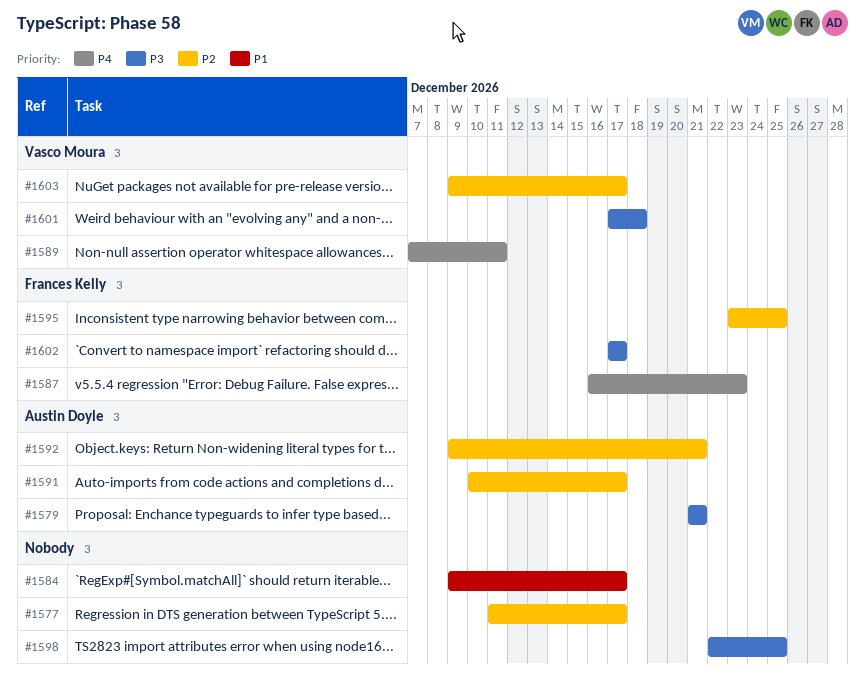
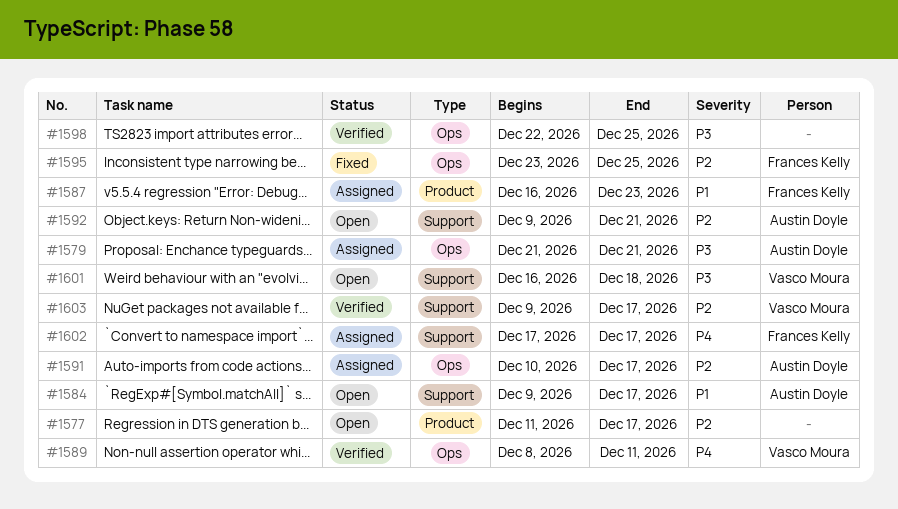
#1584, owner: none -> Austin Doyle
#1587, priority: P4 -> P1
#1589, start: Dec 7 -> Dec 8
#1601, start: Dec 17 -> Dec 16
#1602, priority: P3 -> P4

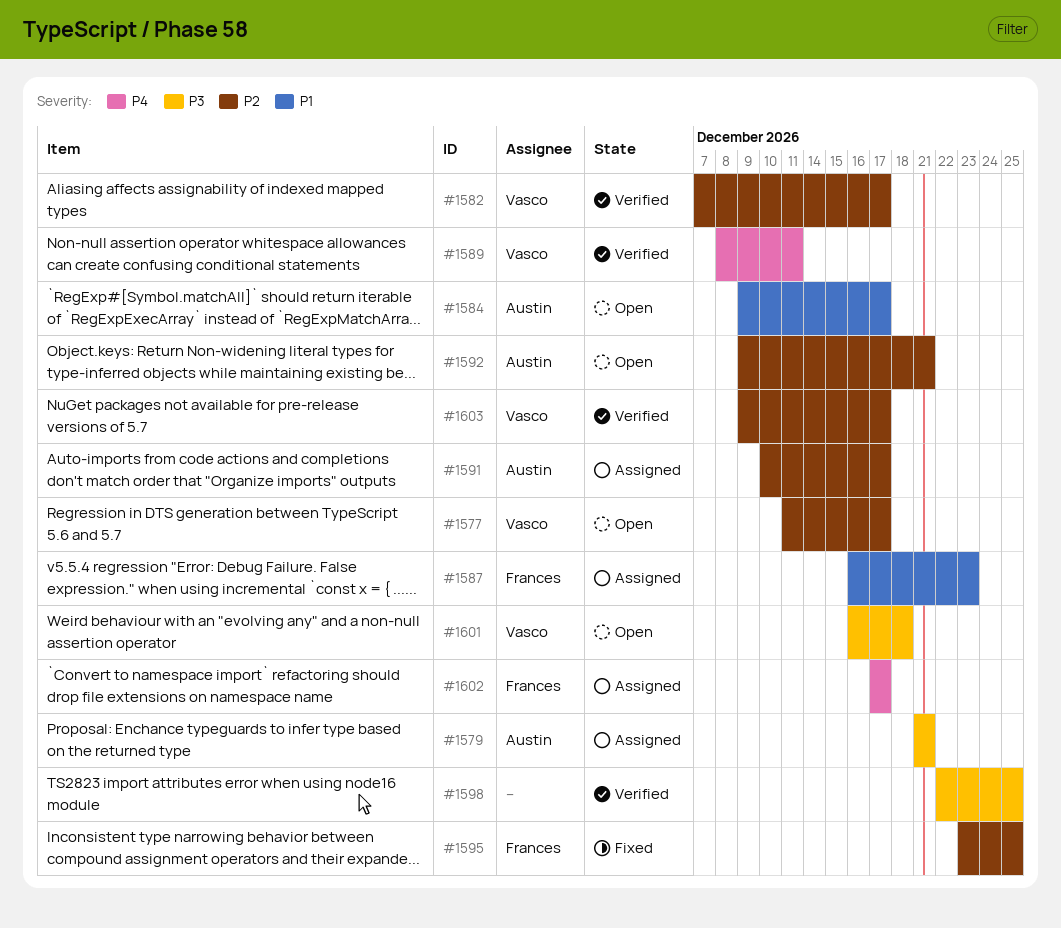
#1577, owner: none -> Vasco Moura
#1582: none -> present

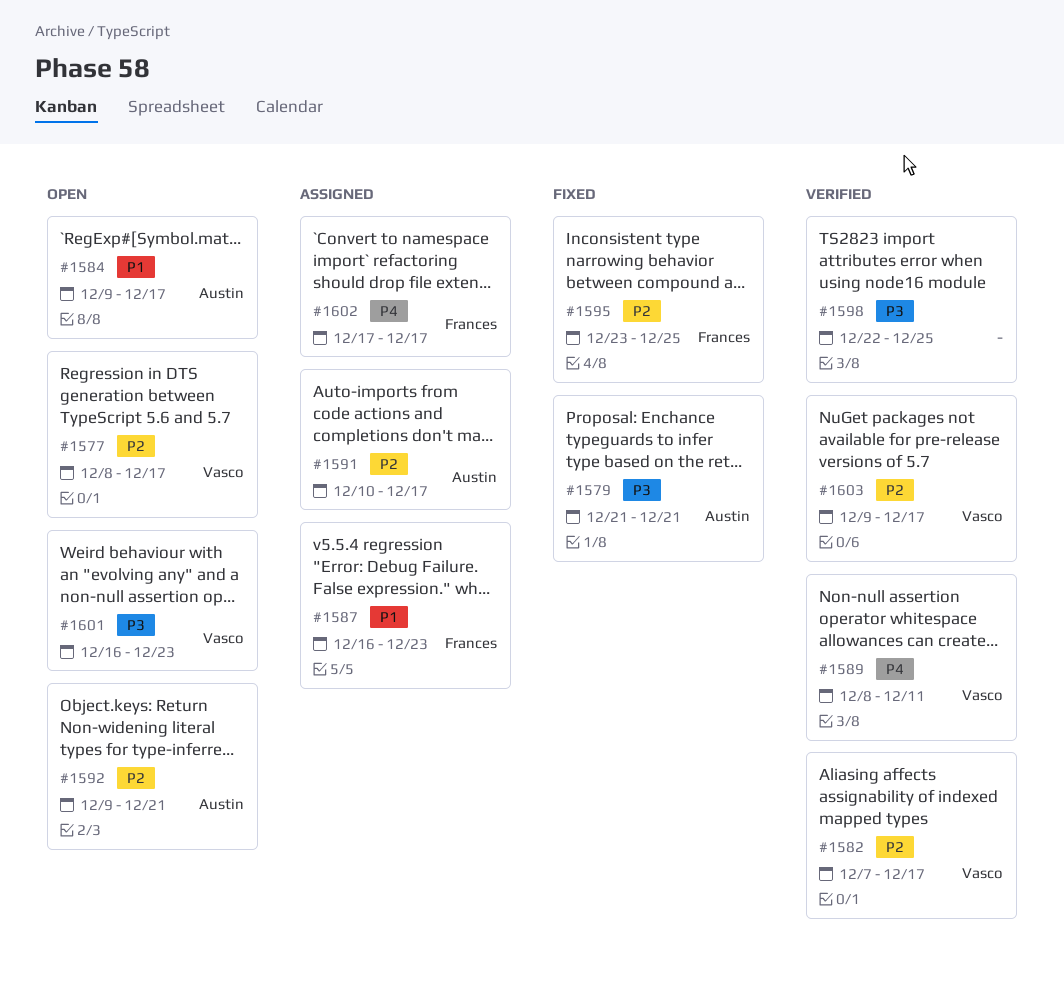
#1577, start: Dec 11 -> Dec 8
#1579, status: Assigned -> Fixed
#1601, due: Dec 18 -> Dec 23

